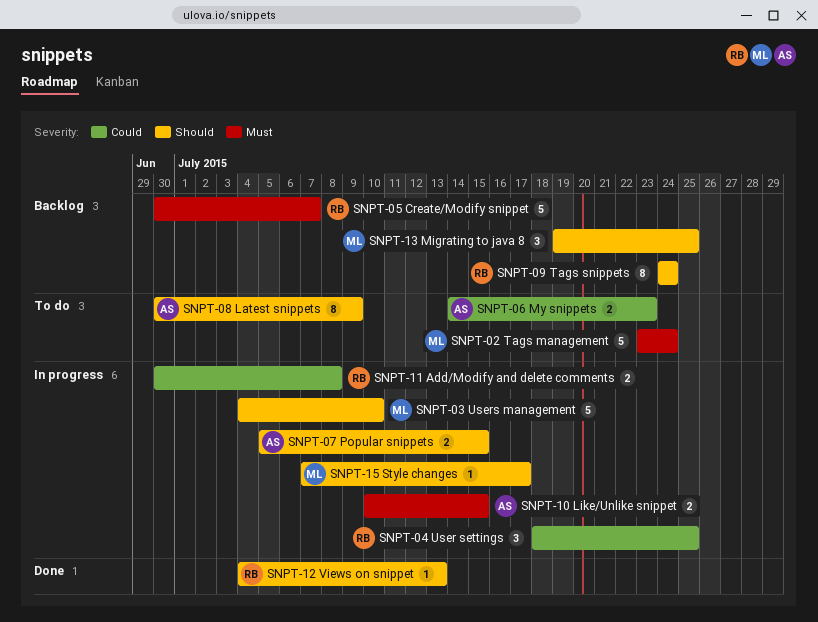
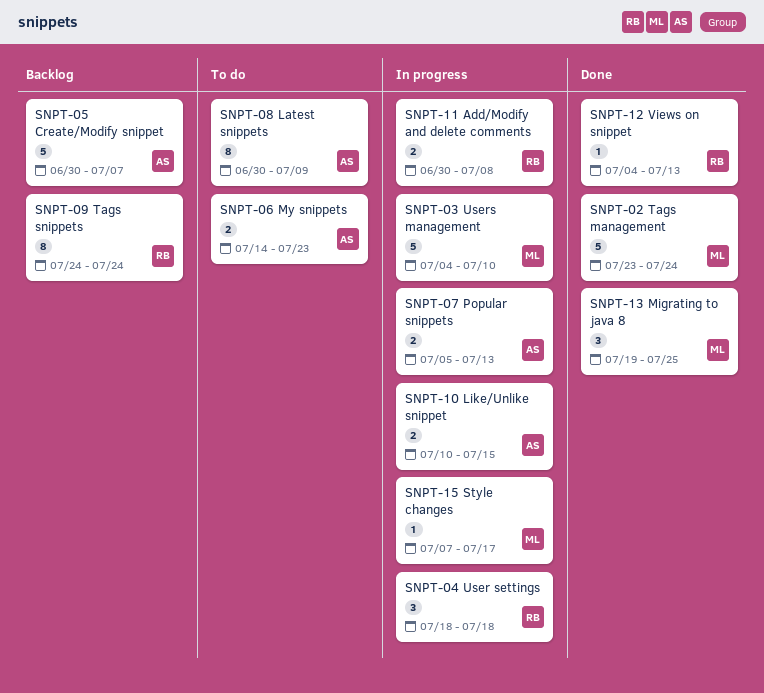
SNPT-02 Tags management, status: To do -> Done
SNPT-04 User settings, due: Jul 25 -> Jul 18
SNPT-05 Create/Modify snippet, owner: RB -> AS
SNPT-07 Popular snippets, due: Jul 15 -> Jul 13
SNPT-13 Migrating to java 8, status: Backlog -> Done

